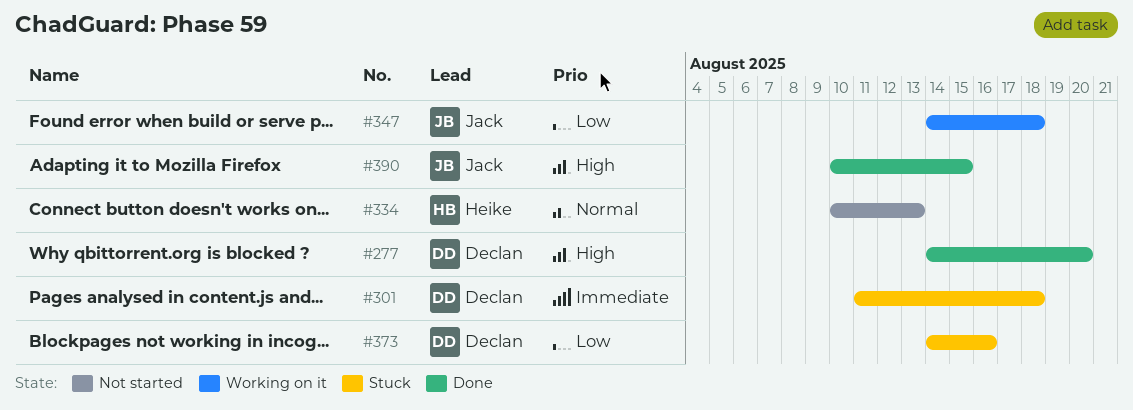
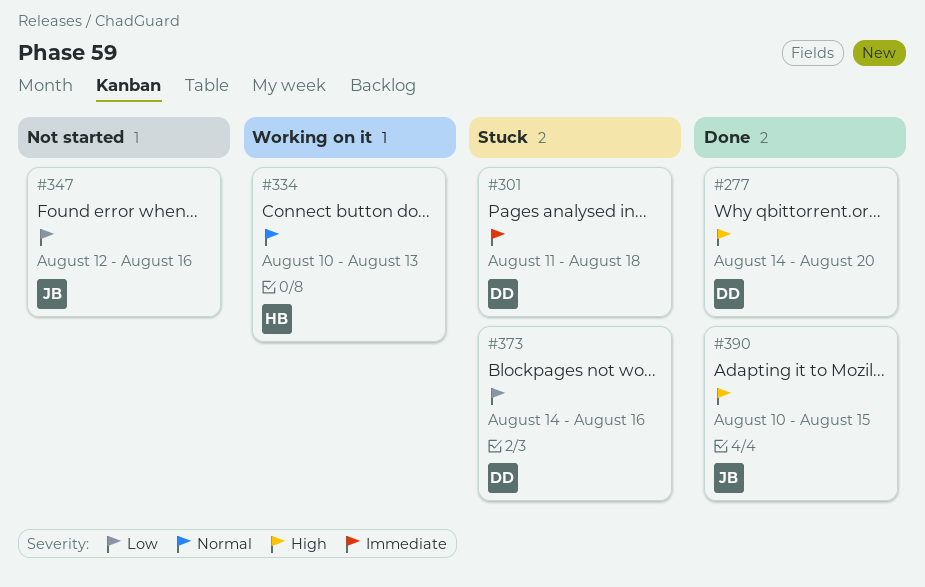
#334, status: Not started -> Working on it
#347, status: Working on it -> Not started
#347, start: Aug 14 -> Aug 12
#347, due: Aug 18 -> Aug 16

